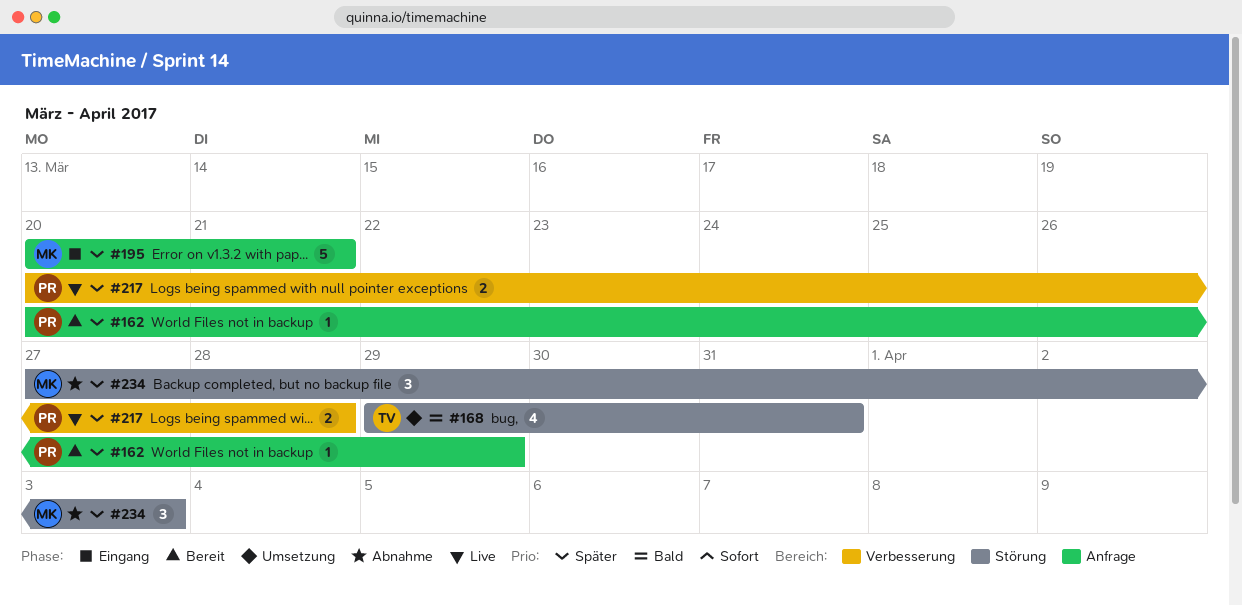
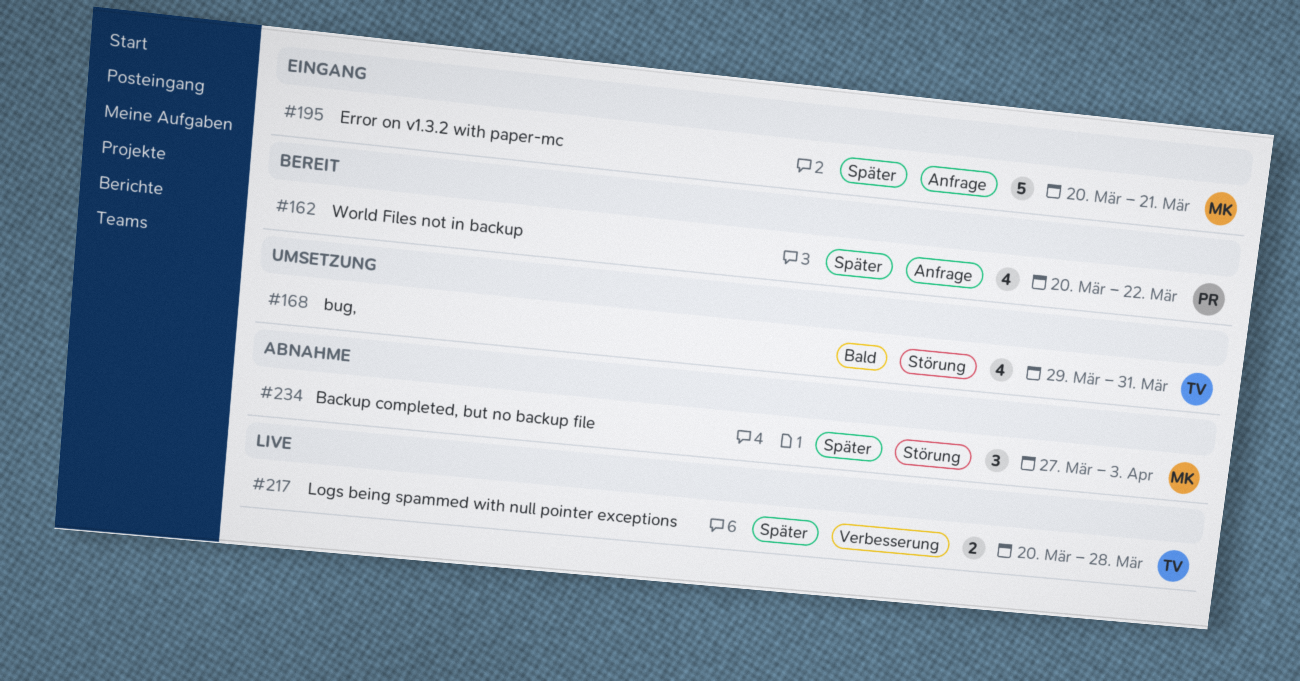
#162, estimate: 1 -> 4
#162, due: Mar 29 -> Mar 22
#217, owner: PR -> TV

